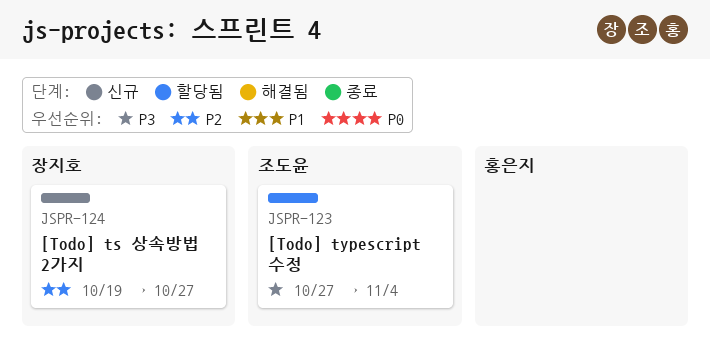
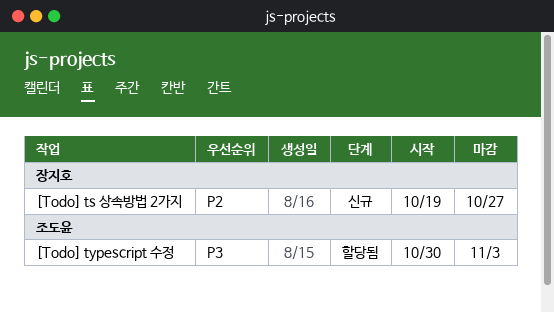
[Todo] typescript 수정, start: Oct 27 -> Oct 30
[Todo] typescript 수정, due: Nov 4 -> Nov 3

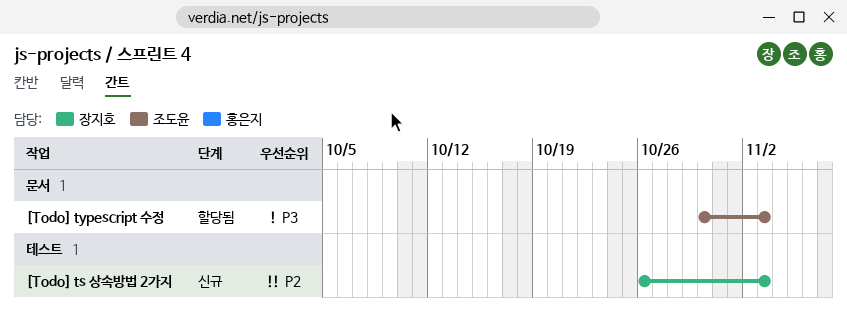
[Todo] ts 상속방법 2가지, start: Oct 19 -> Oct 26
[Todo] ts 상속방법 2가지, due: Oct 27 -> Nov 3

